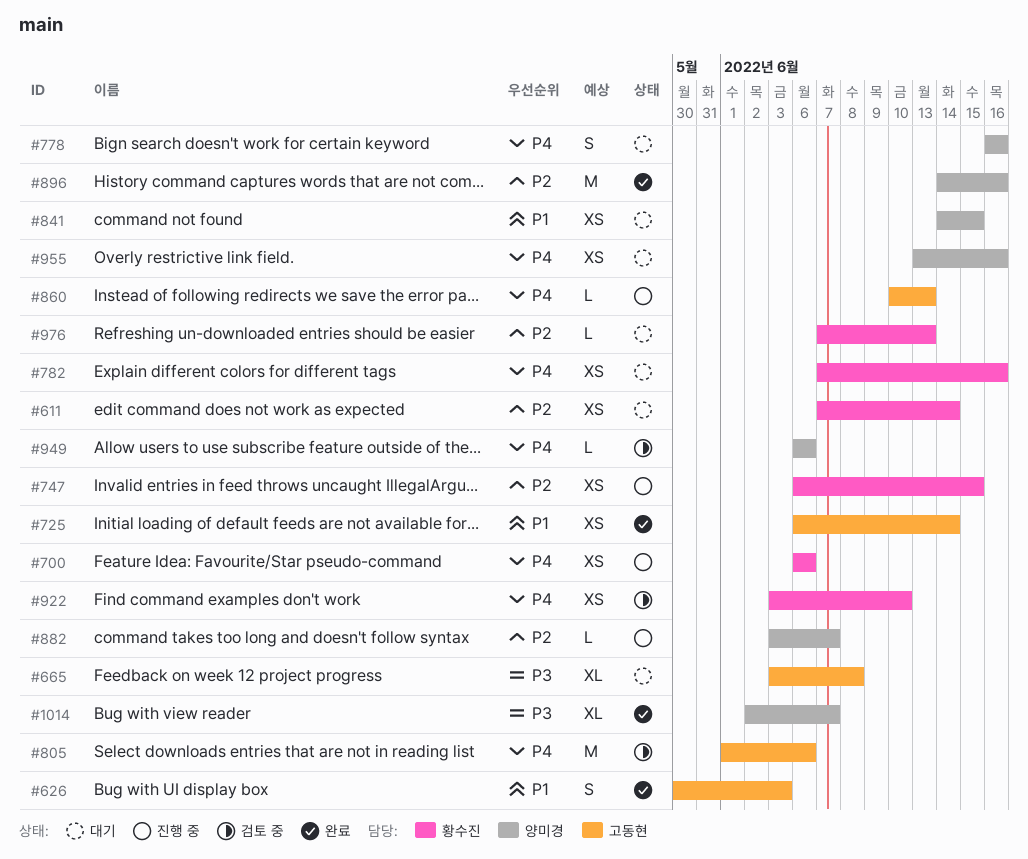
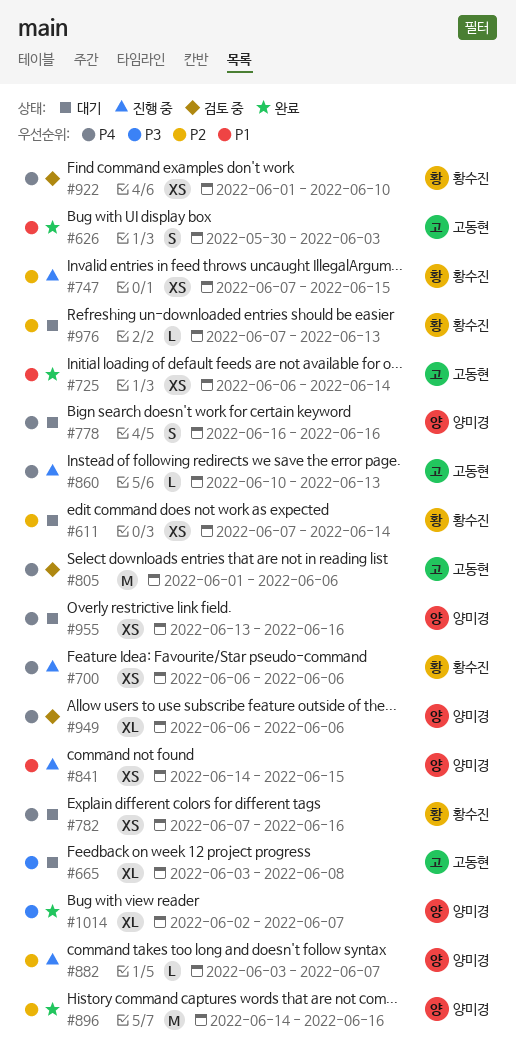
#747, start: Jun 6 -> Jun 7
#841, status: 대기 -> 진행 중
#922, start: Jun 3 -> Jun 1
#949, estimate: L -> XL

